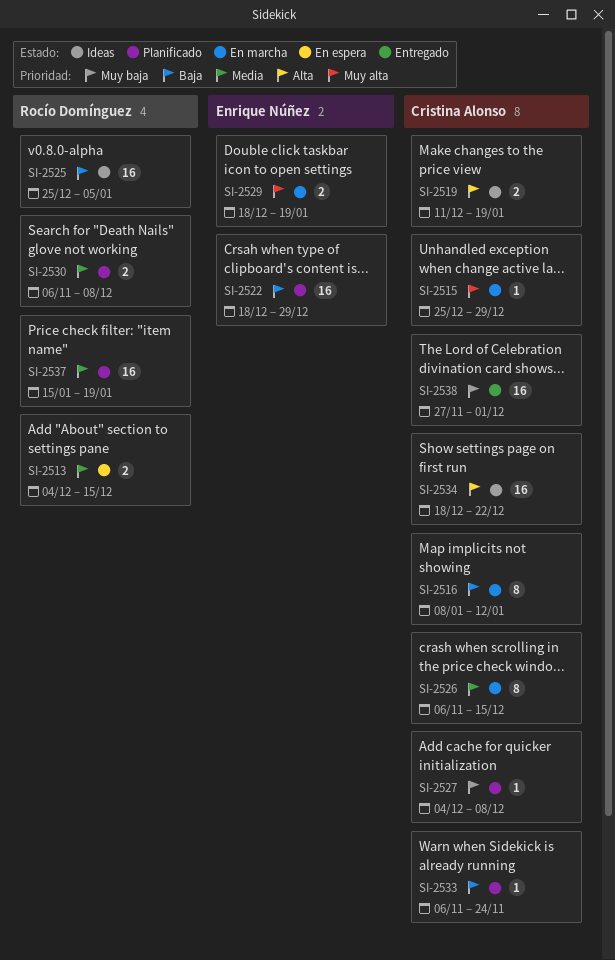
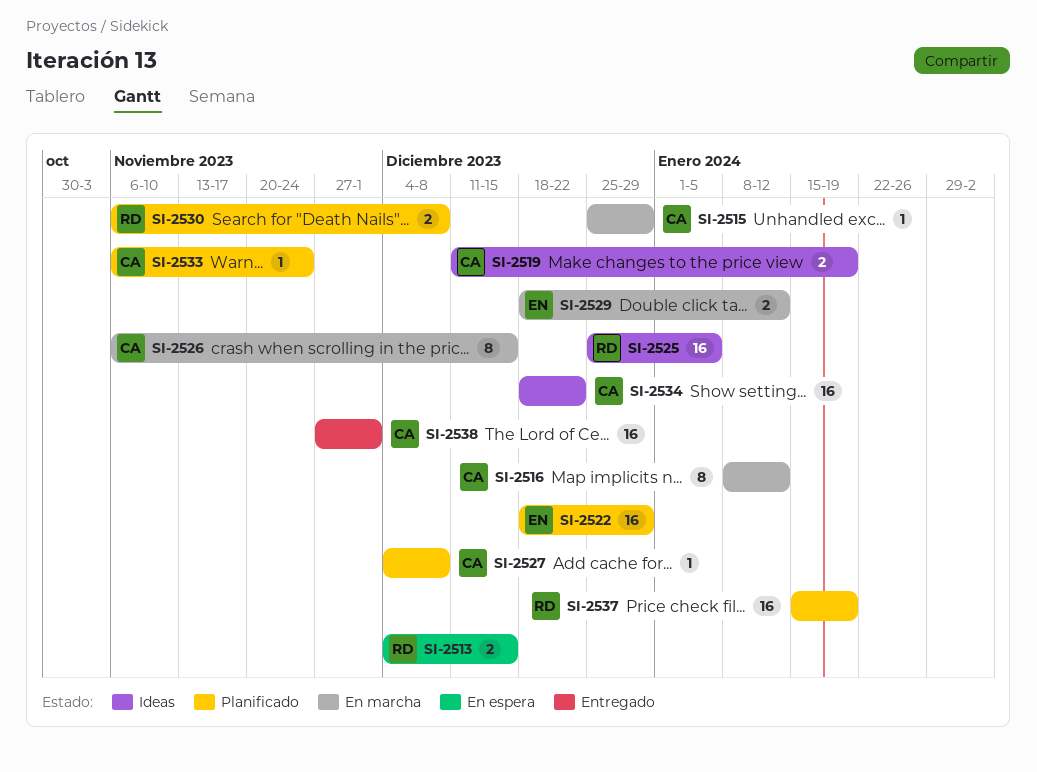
SI-2529, due: Jan 19 -> Jan 12

